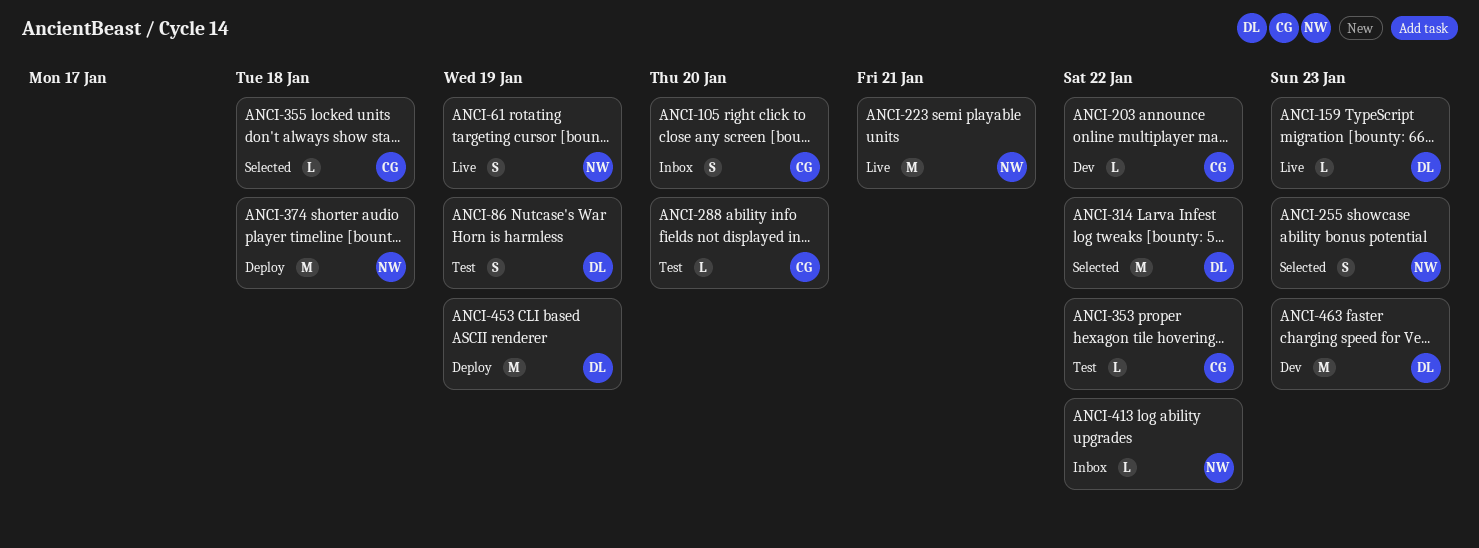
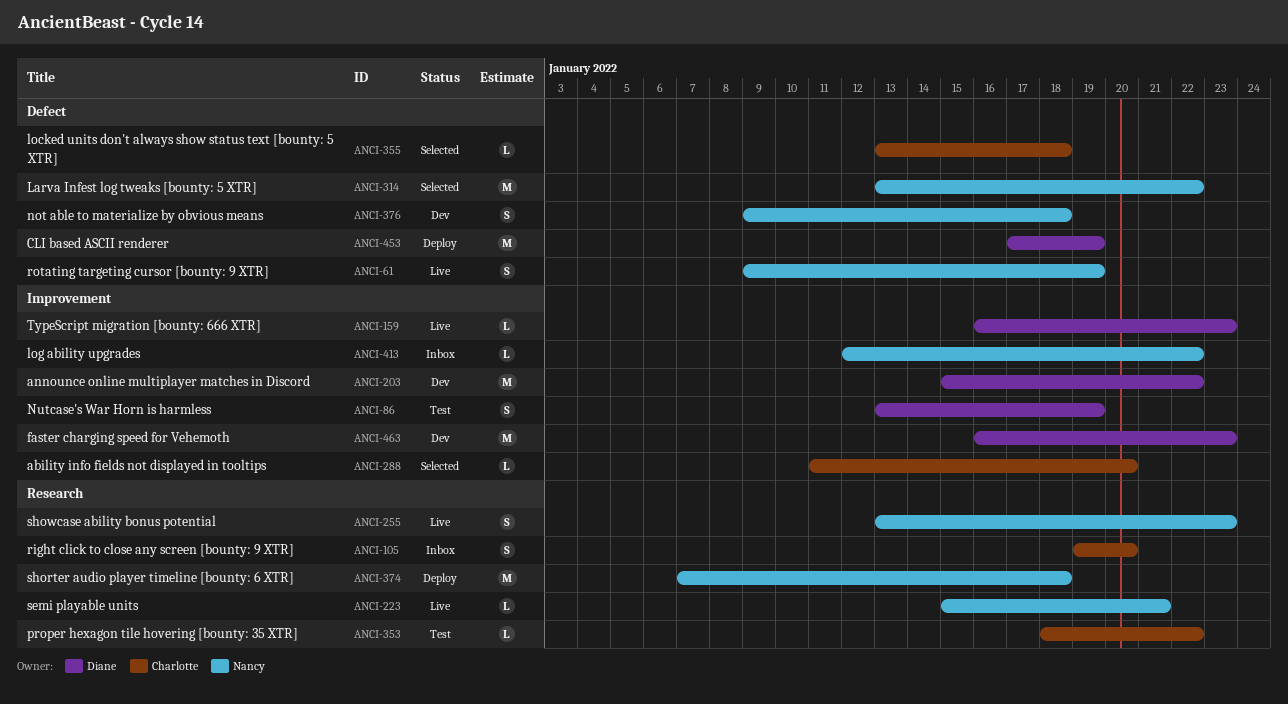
ANCI-203, owner: Charlotte -> Diane
ANCI-203, estimate: L -> M
ANCI-223, estimate: M -> L
ANCI-255, status: Selected -> Live
ANCI-288, status: Test -> Selected
ANCI-314, owner: Diane -> Nancy
ANCI-376: none -> present

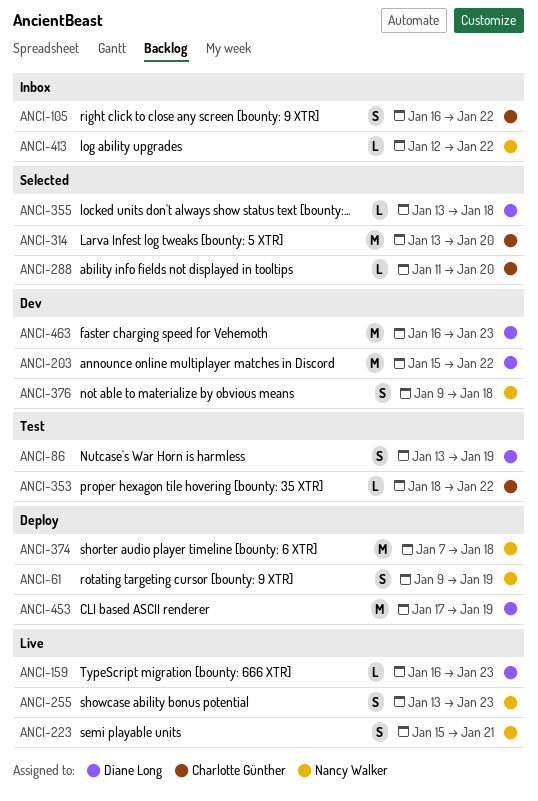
ANCI-61, status: Live -> Deploy
ANCI-105, start: Jan 19 -> Jan 16
ANCI-105, due: Jan 20 -> Jan 22
ANCI-223, estimate: L -> S
ANCI-314, owner: Nancy Walker -> Charlotte Günther
ANCI-314, due: Jan 22 -> Jan 20
ANCI-355, owner: Charlotte Günther -> Diane Long

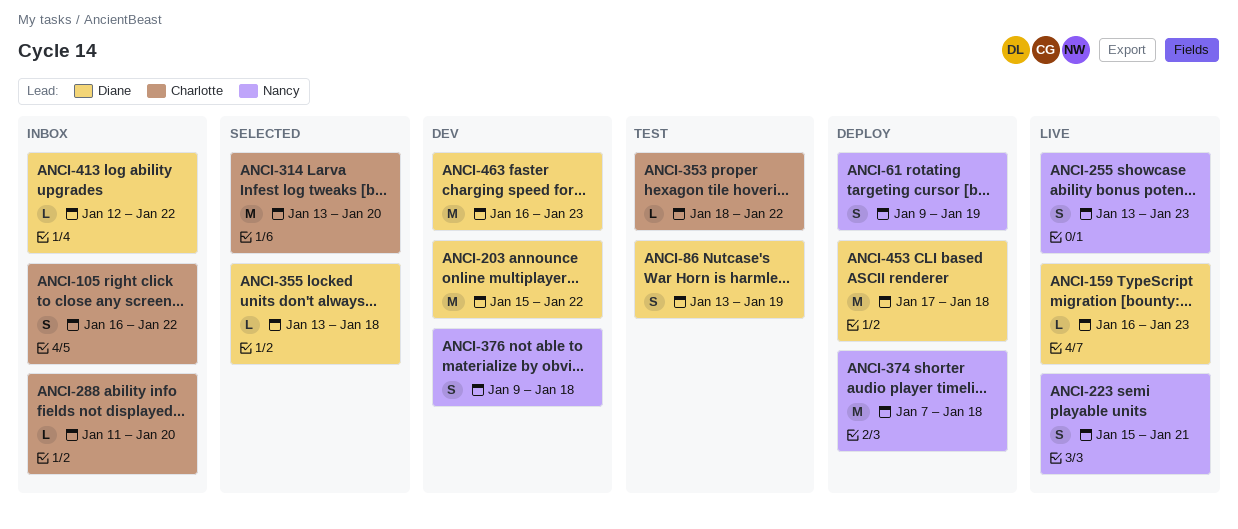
ANCI-288, status: Selected -> Inbox
ANCI-413, owner: Nancy Walker -> Diane Long
ANCI-453, due: Jan 19 -> Jan 18

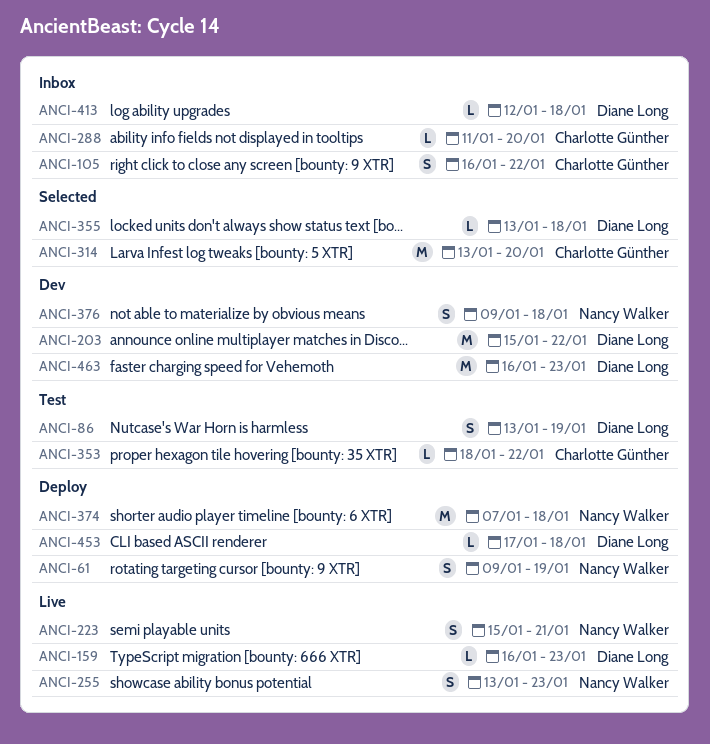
ANCI-413, due: Jan 22 -> Jan 18
ANCI-453, estimate: M -> L

